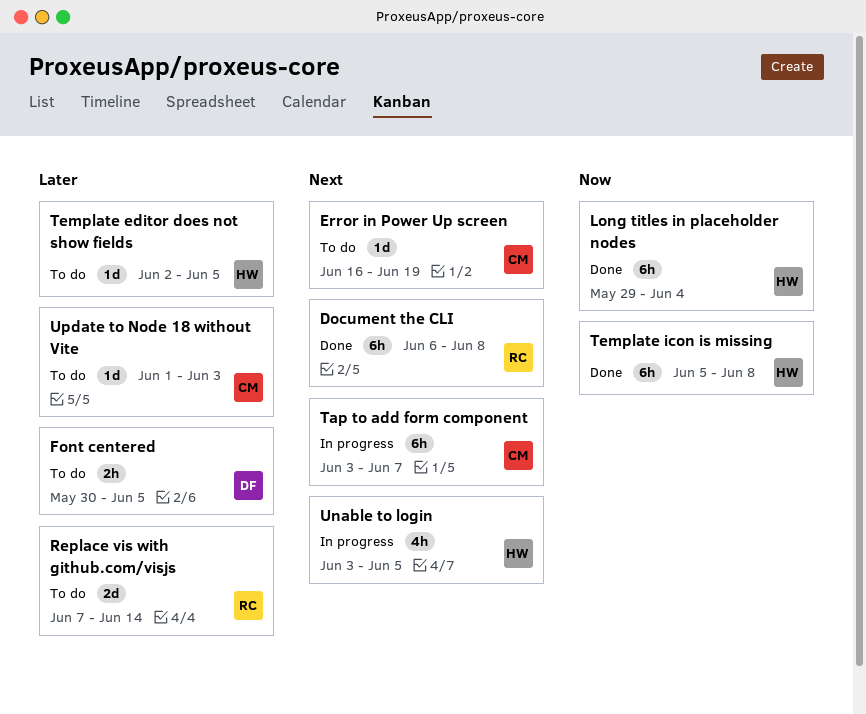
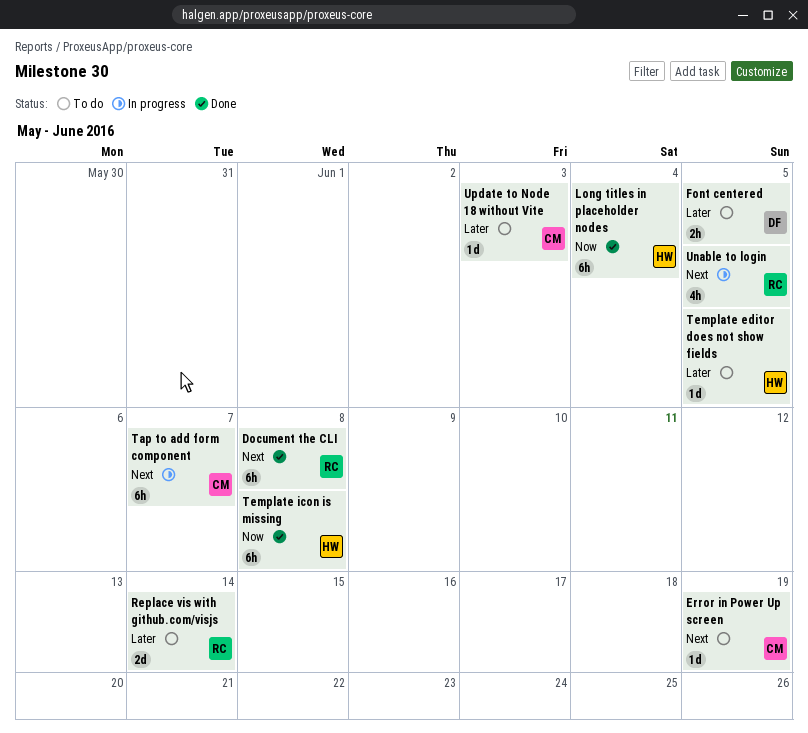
Unable to login, owner: HW -> RC

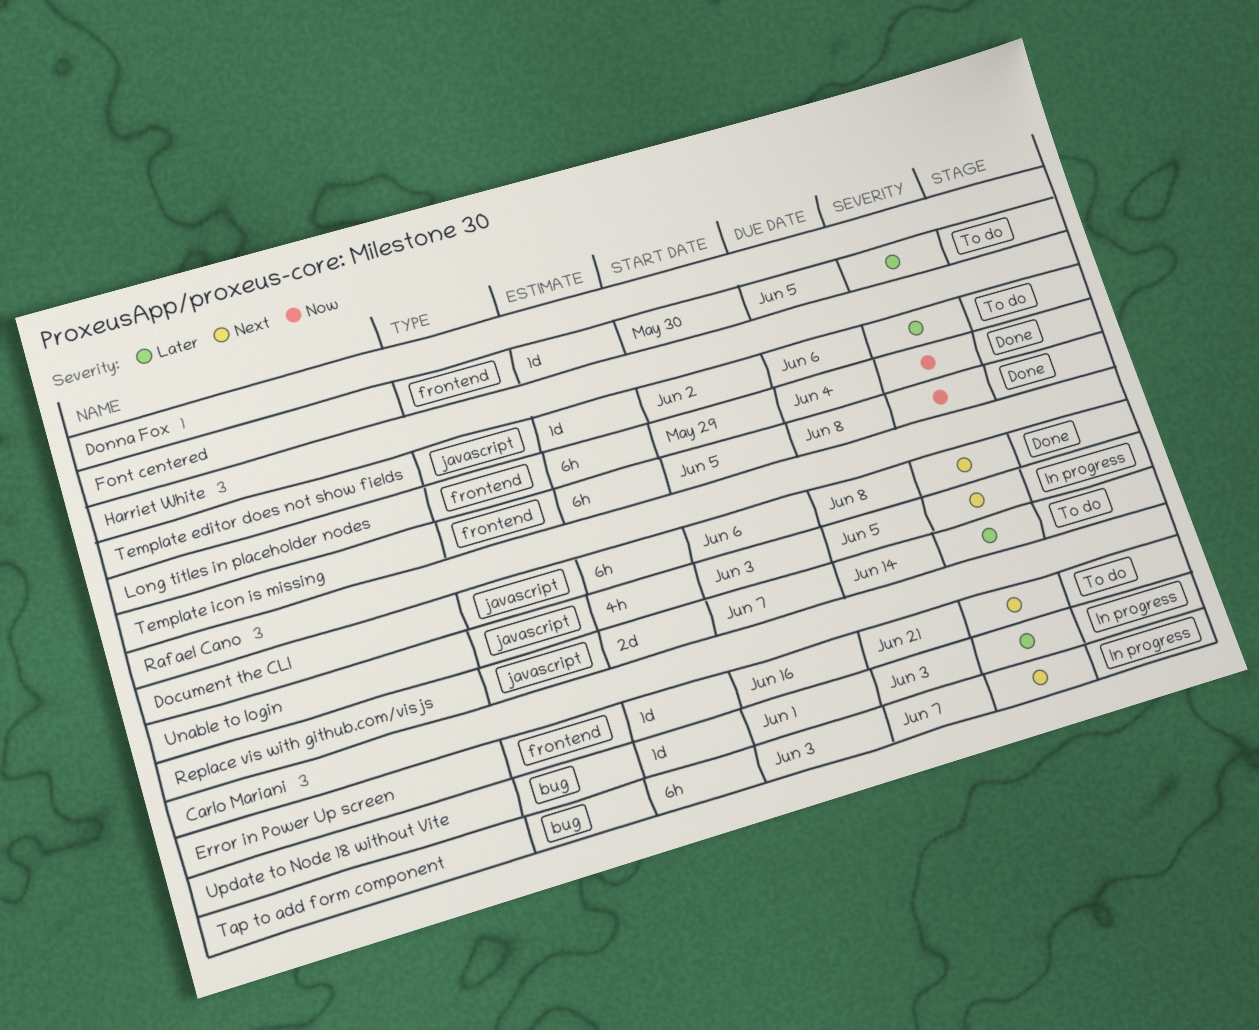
Error in Power Up screen, due: Jun 19 -> Jun 21
Font centered, estimate: 2h -> 1d
Template editor does not show fields, due: Jun 5 -> Jun 6
Update to Node 18 without Vite, status: To do -> In progress

